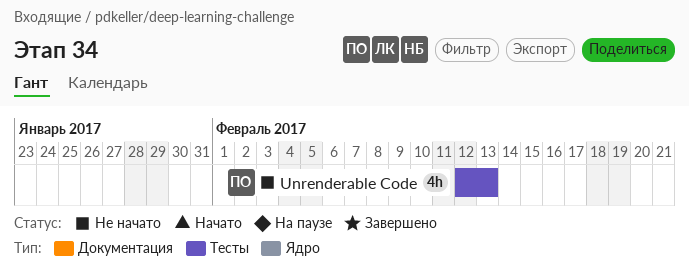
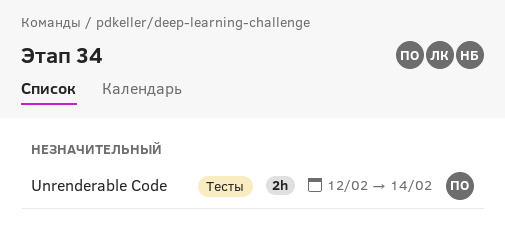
Unrenderable Code, estimate: 4h -> 2h
Unrenderable Code, due: Feb 13 -> Feb 14

